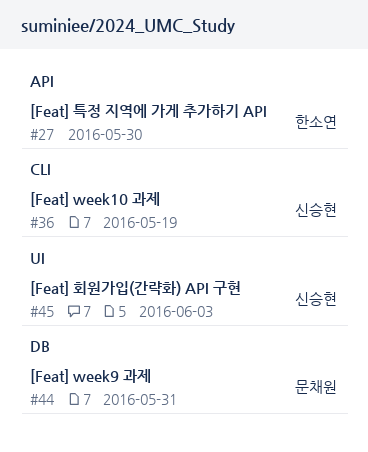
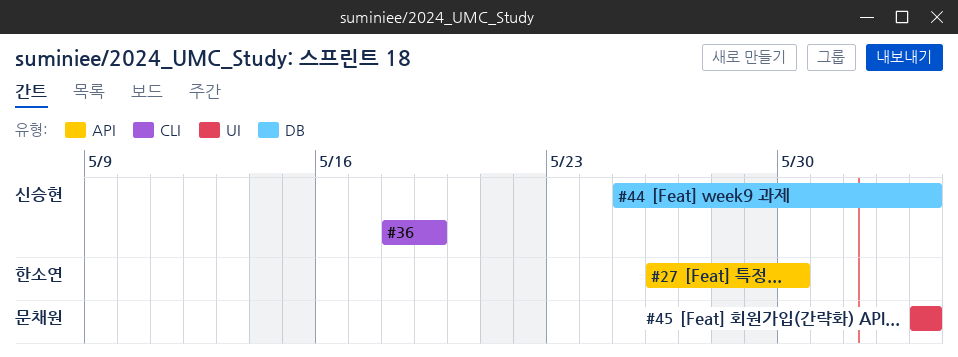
#44, owner: 문채원 -> 신승현
#44, due: May 31 -> Jun 3
#45, owner: 신승현 -> 문채원

